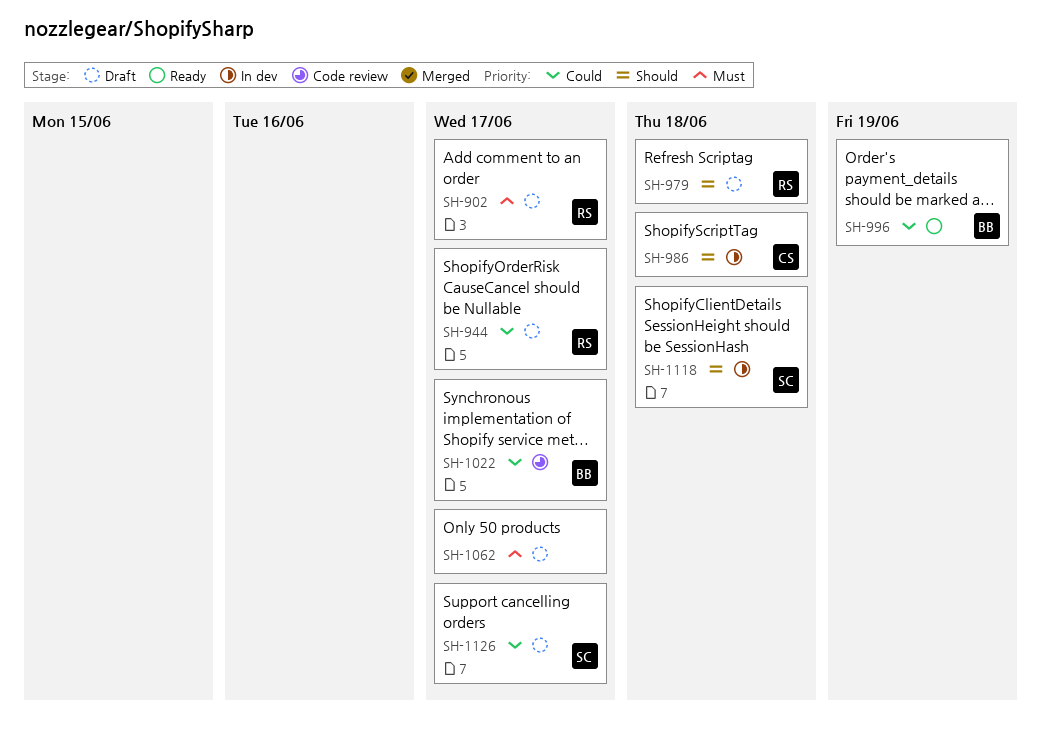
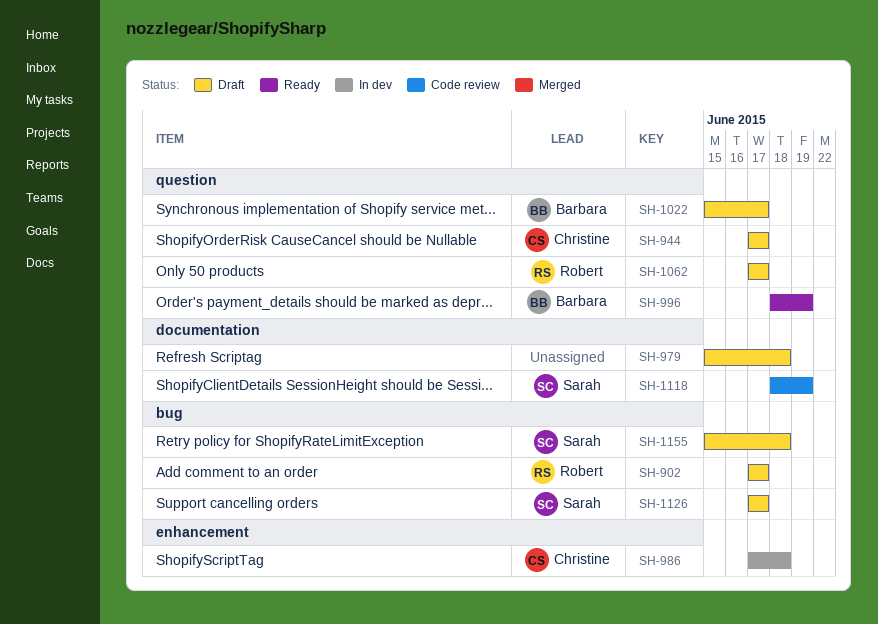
SH-944, owner: Robert -> Christine
SH-979, owner: Robert -> none
SH-1022, status: Code review -> Draft
SH-1062, owner: none -> Robert
SH-1118, status: In dev -> Code review
SH-1118, due: Jun 18 -> Jun 19
SH-1155: none -> present

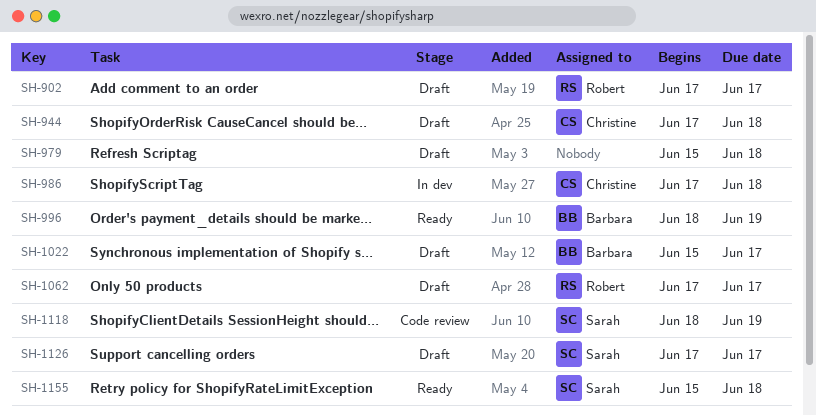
SH-944, due: Jun 17 -> Jun 18
SH-1155, status: Draft -> Ready

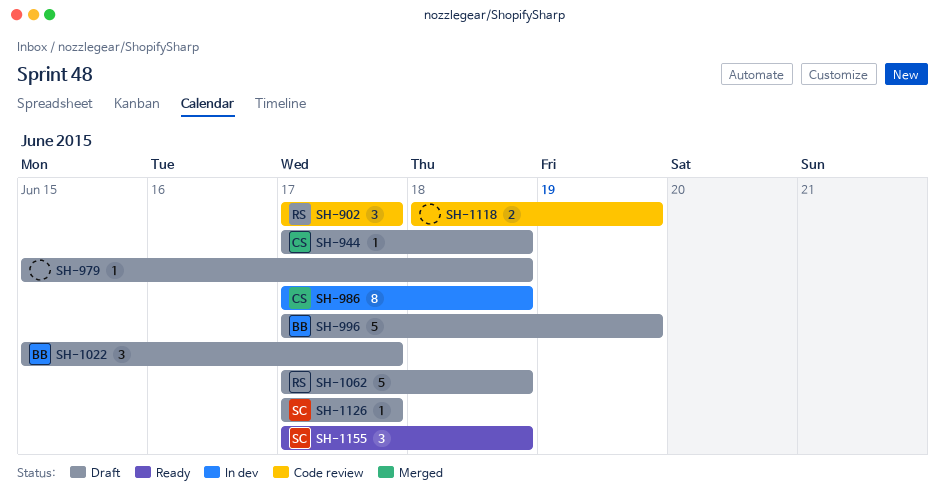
SH-902, status: Draft -> Code review
SH-996, status: Ready -> Draft
SH-996, start: Jun 18 -> Jun 17
SH-1062, due: Jun 17 -> Jun 18
SH-1118, owner: Sarah -> none
SH-1155, start: Jun 15 -> Jun 17

